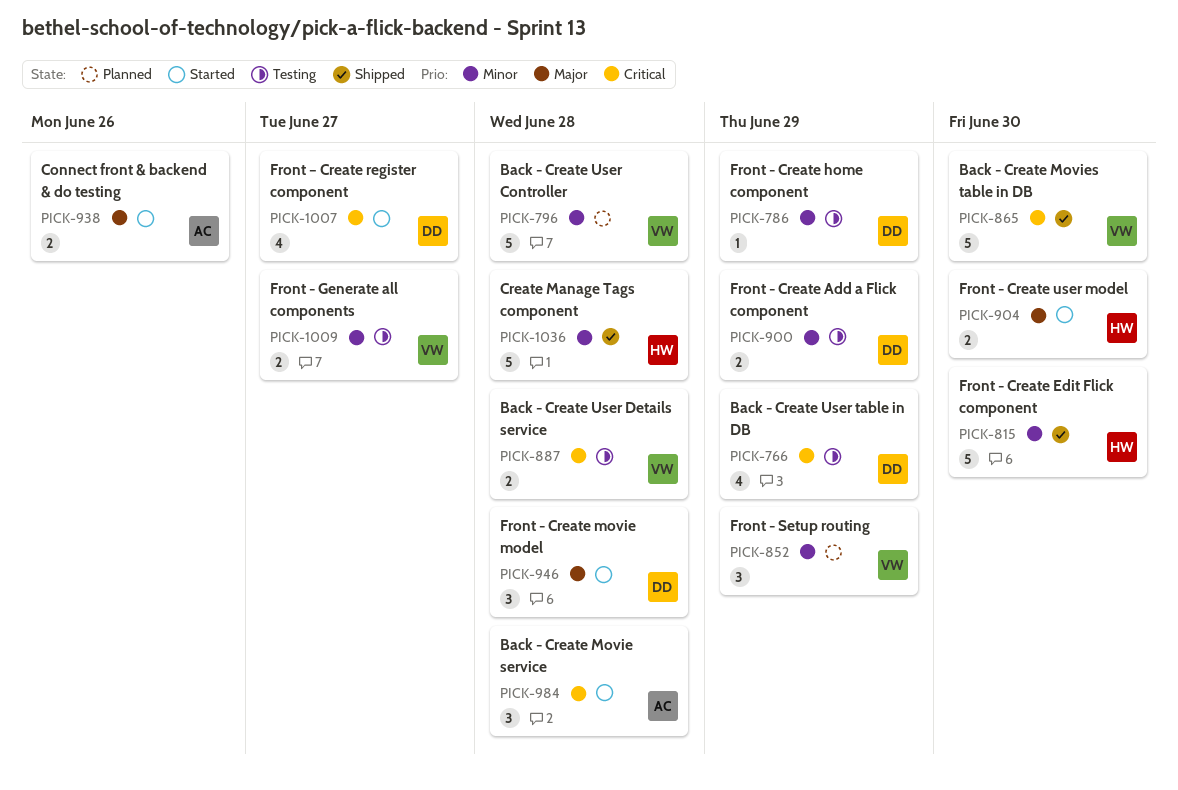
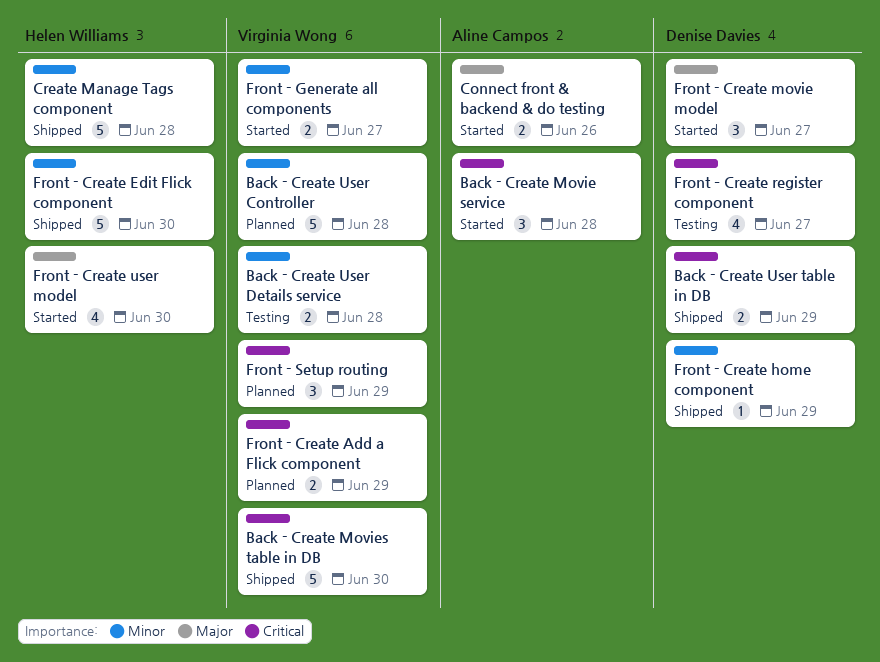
Back - Create User Details service, priority: Critical -> Minor
Back - Create User table in DB, status: Testing -> Shipped
Back - Create User table in DB, estimate: 4 -> 2
Front - Create Add a Flick component, status: Testing -> Planned
Front - Create Add a Flick component, owner: Denise Davies -> Virginia Wong
Front - Create Add a Flick component, priority: Minor -> Critical
Front - Create home component, status: Testing -> Shipped
Front - Create movie model, due: Jun 28 -> Jun 27
Front - Create user model, estimate: 2 -> 4
Front - Generate all components, status: Testing -> Started
Front - Setup routing, priority: Minor -> Critical
Front – Create register component, status: Started -> Testing

